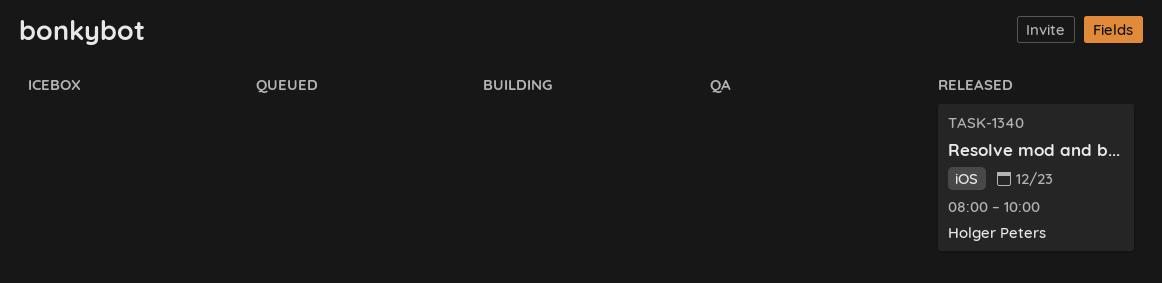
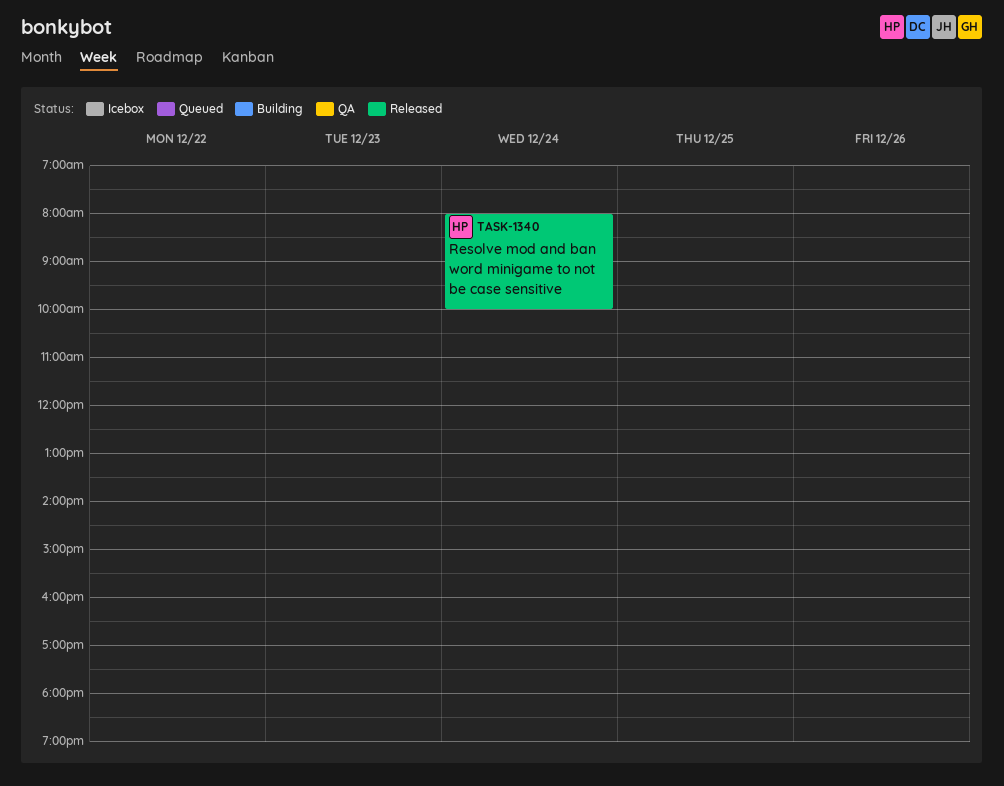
TASK-1340, day: Dec 23 -> Dec 24

